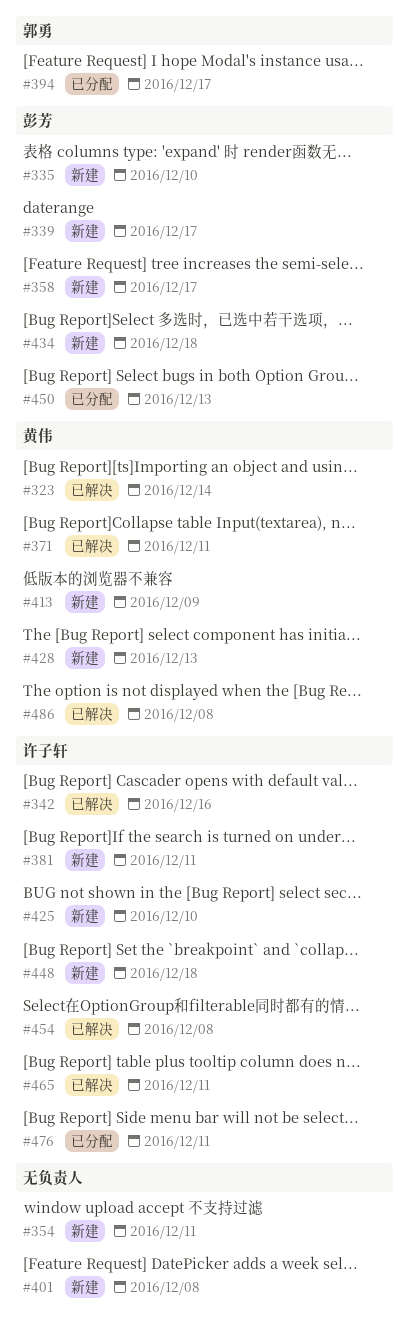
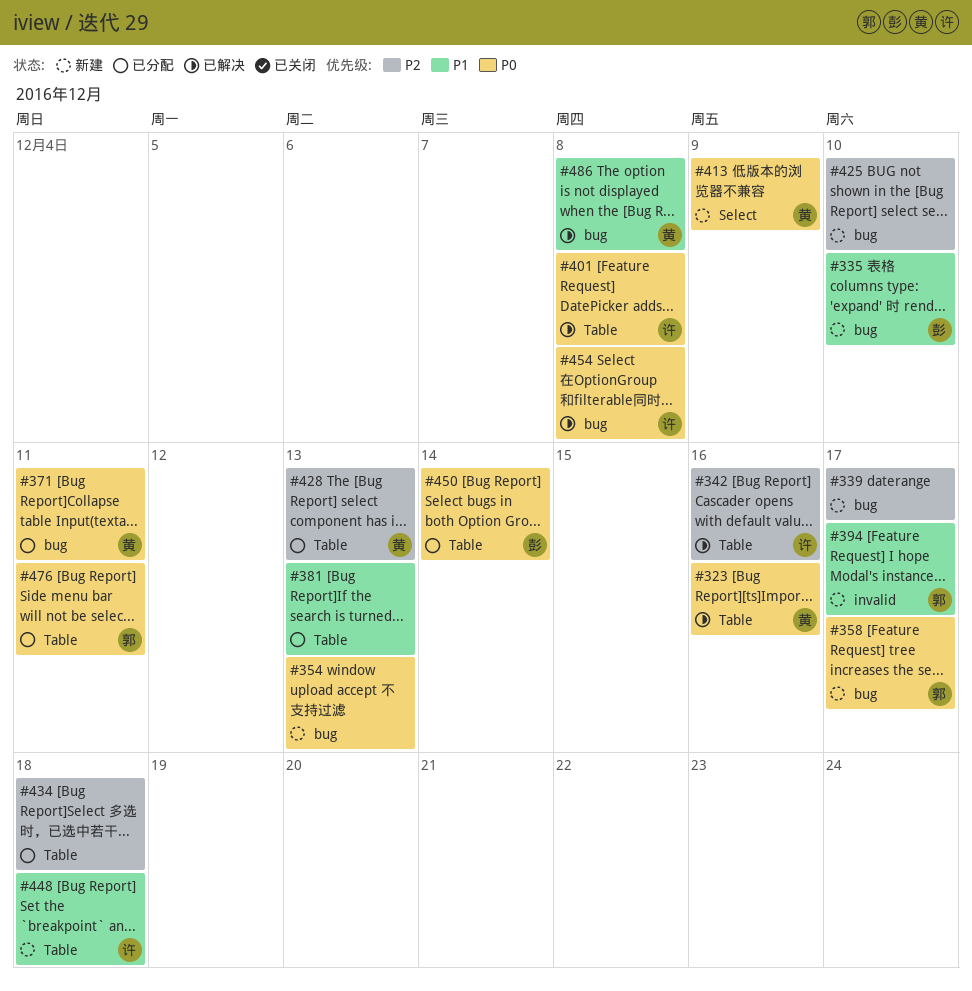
#323, due: Dec 14 -> Dec 16
#339, owner: 彭芳 -> none
#354, due: Dec 11 -> Dec 13
#358, owner: 彭芳 -> 郭勇
#371, status: 已解决 -> 已分配
#381, status: 新建 -> 已分配
#381, owner: 许子轩 -> none
#381, due: Dec 11 -> Dec 13
#394, status: 已分配 -> 新建
#401, status: 新建 -> 已解决
#401, owner: none -> 许子轩
#425, owner: 许子轩 -> none
#428, status: 新建 -> 已分配
#434, status: 新建 -> 已分配
#434, owner: 彭芳 -> none
#450, due: Dec 13 -> Dec 14
#465: present -> none
#476, owner: 许子轩 -> 郭勇

